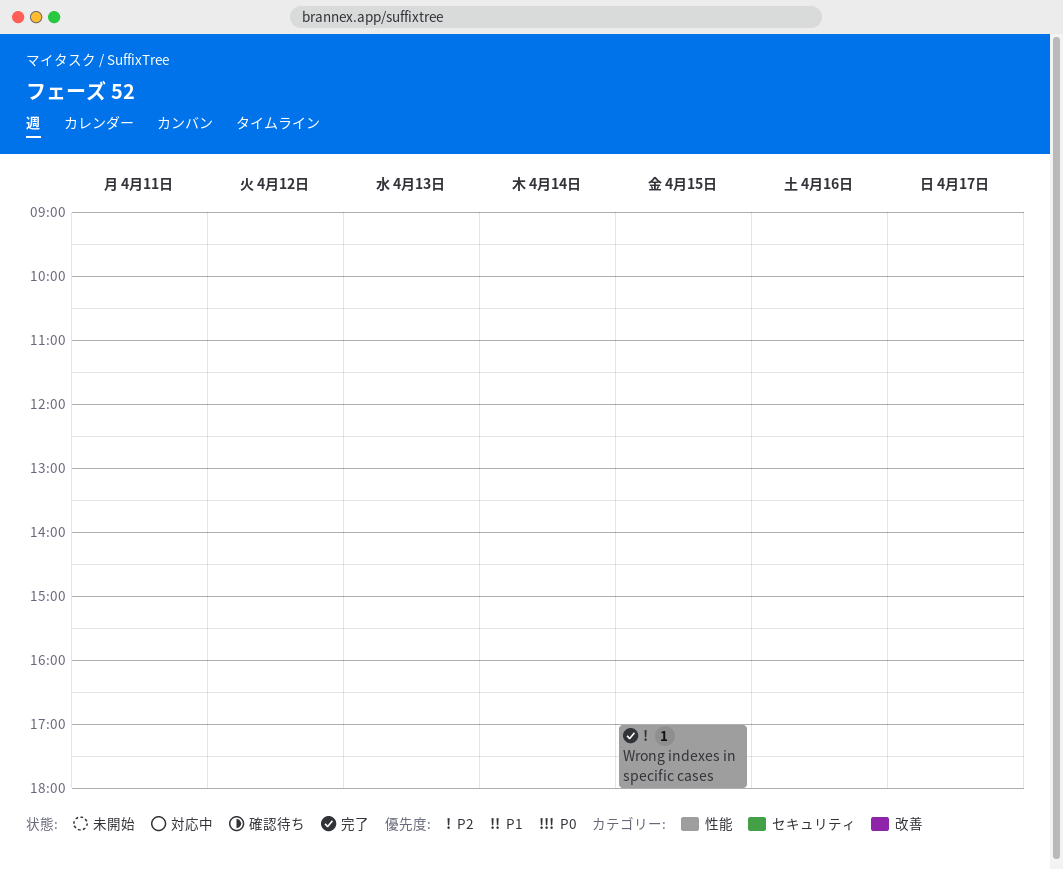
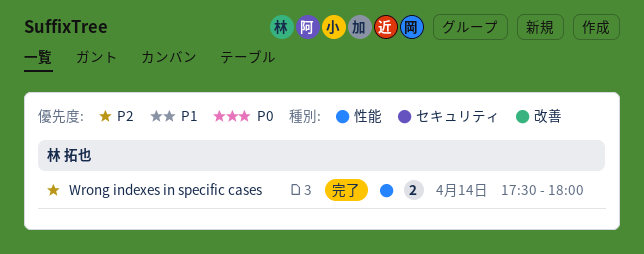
Wrong indexes in specific cases, estimate: 1 -> 2
Wrong indexes in specific cases, day: Apr 15 -> Apr 14
Wrong indexes in specific cases, begins: 17:00 -> 17:30

